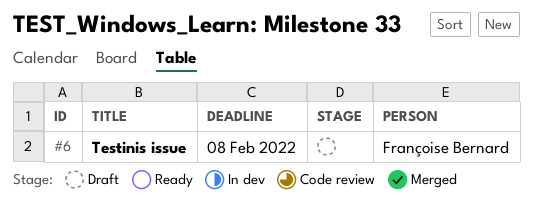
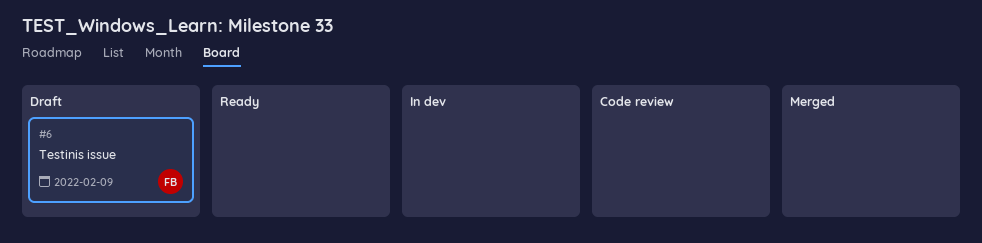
#6, due: Feb 8 -> Feb 9

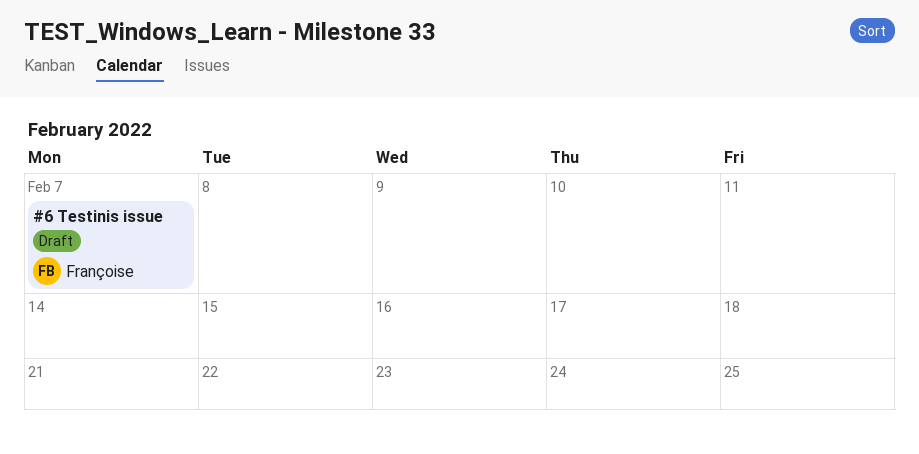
#6, due: Feb 9 -> Feb 7

